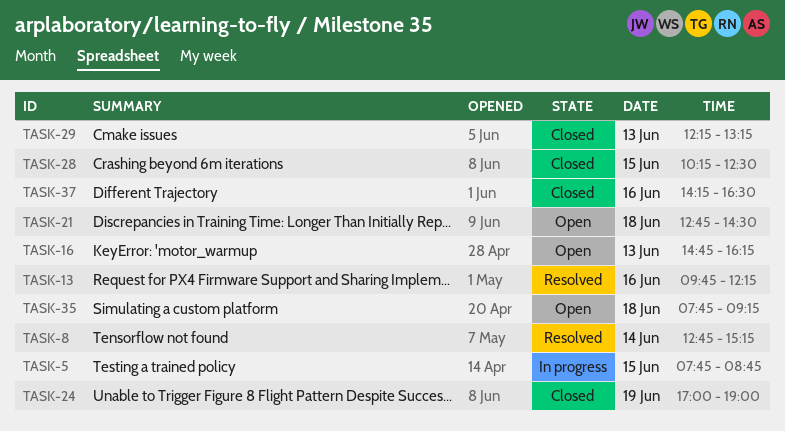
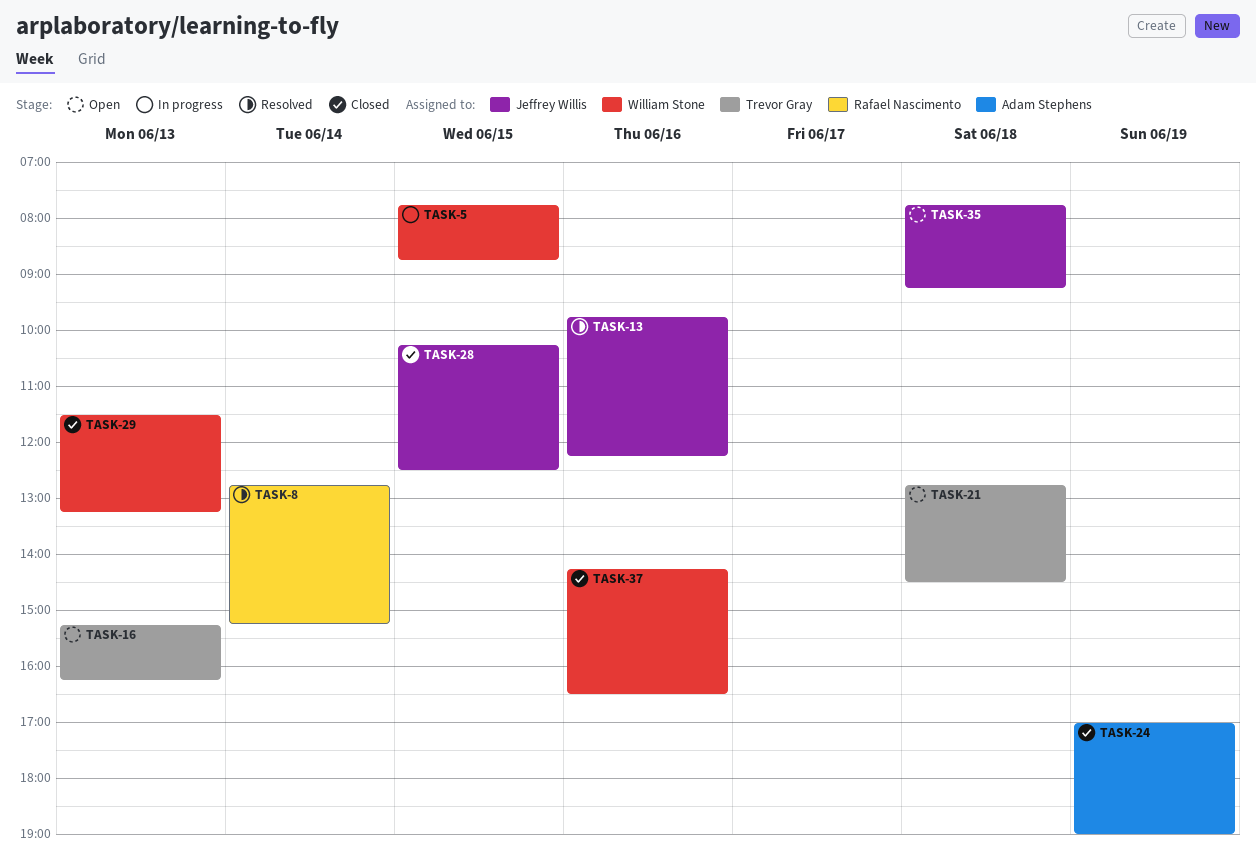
TASK-16, begins: 14:45 -> 15:15
TASK-29, begins: 12:15 -> 11:30

